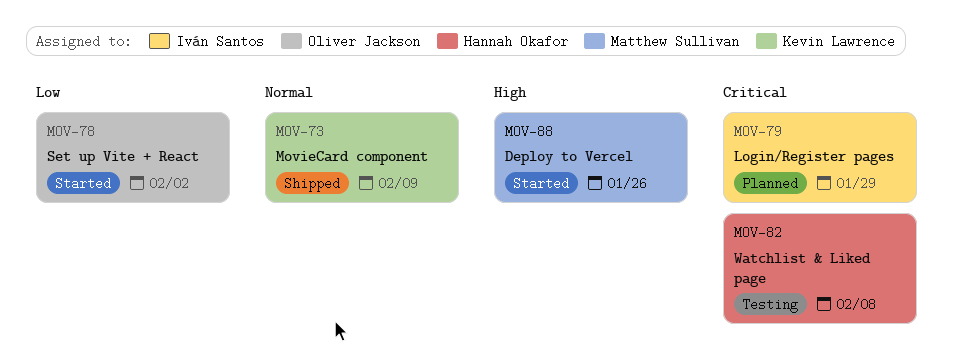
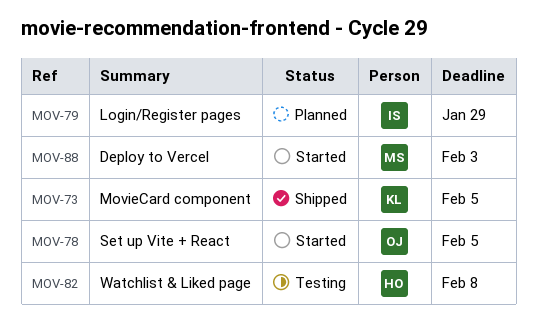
MOV-73, due: Feb 9 -> Feb 5
MOV-78, due: Feb 2 -> Feb 5
MOV-88, due: Jan 26 -> Feb 3

